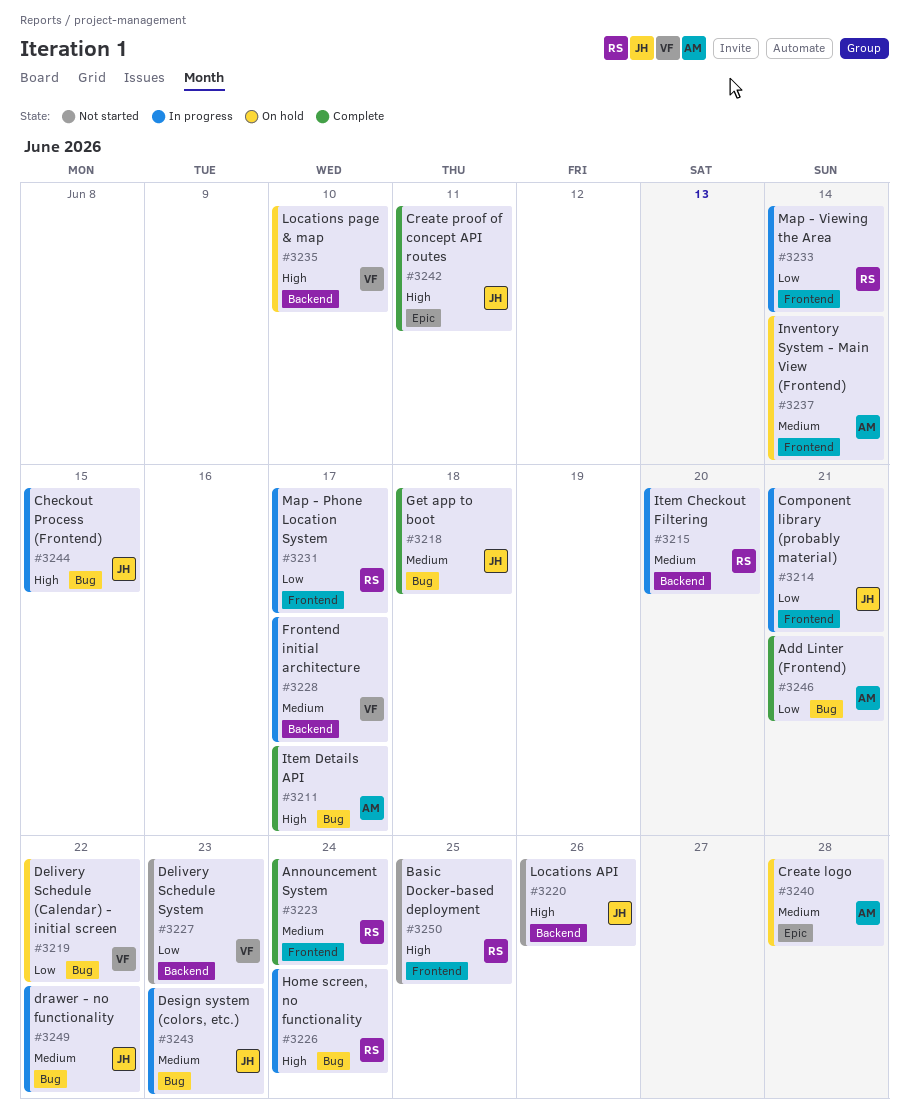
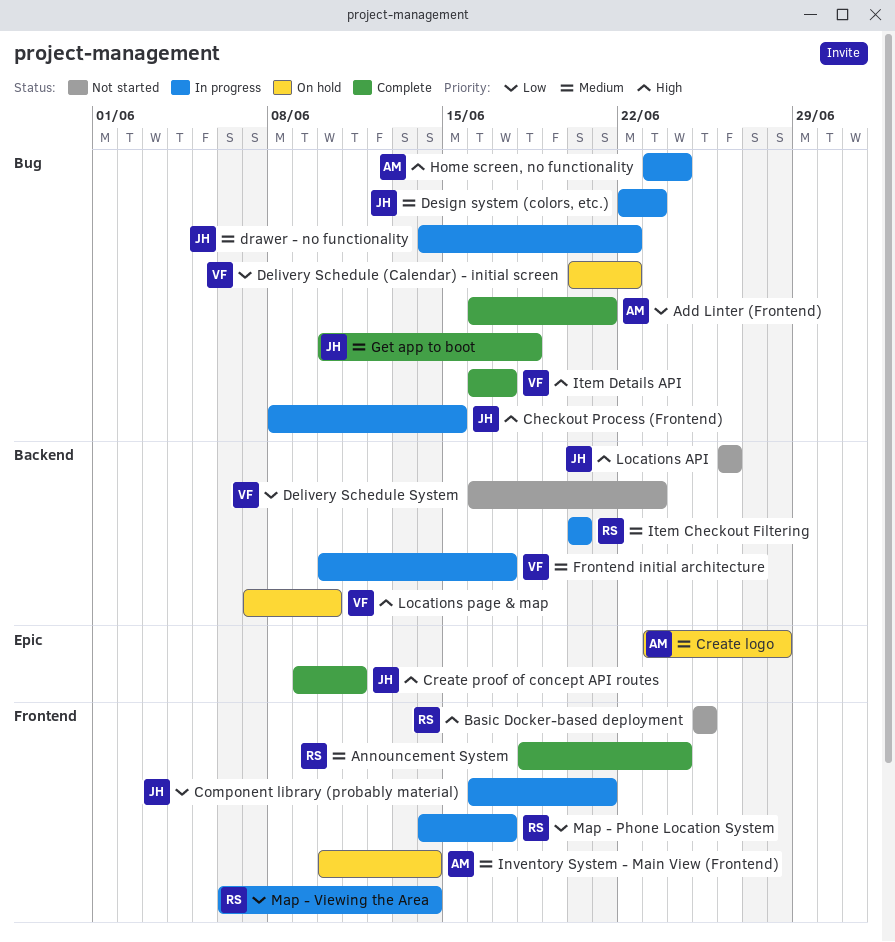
Home screen, no functionality, owner: RS -> AM
Item Details API, owner: AM -> VF

